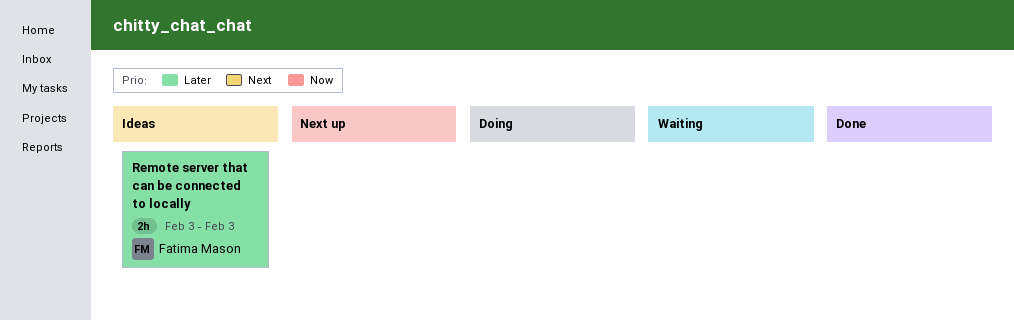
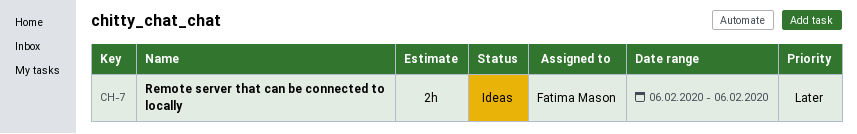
Remote server that can be connected to locally, start: Feb 3 -> Feb 6
Remote server that can be connected to locally, due: Feb 3 -> Feb 6

